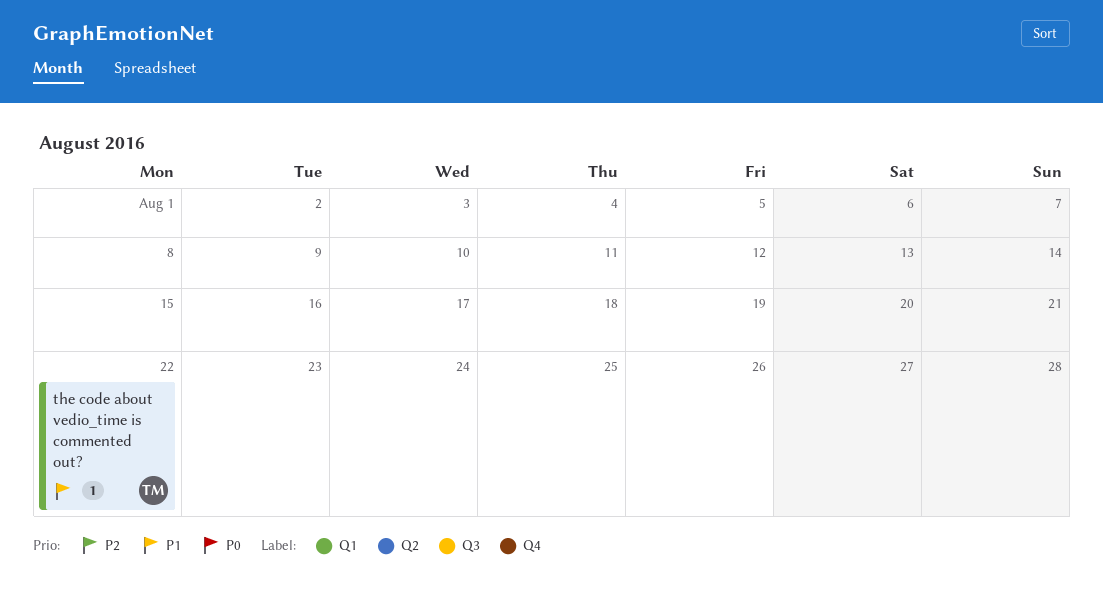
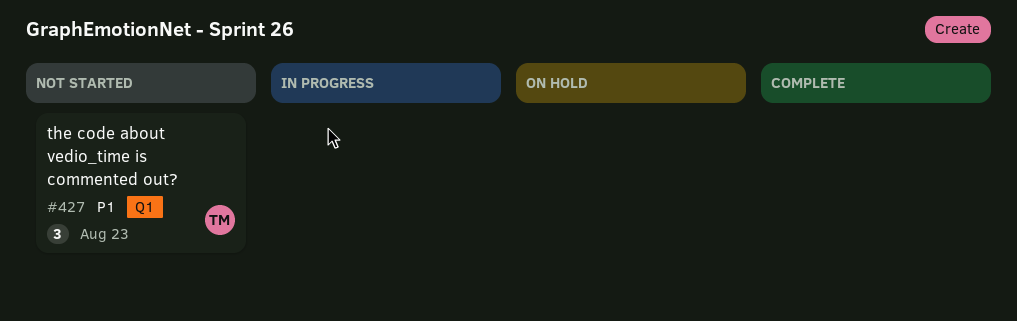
the code about vedio_time is commented out?, estimate: 1 -> 3
the code about vedio_time is commented out?, due: Aug 22 -> Aug 23

